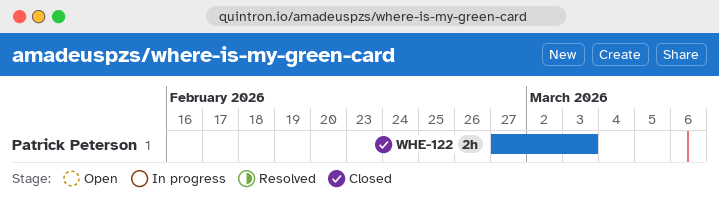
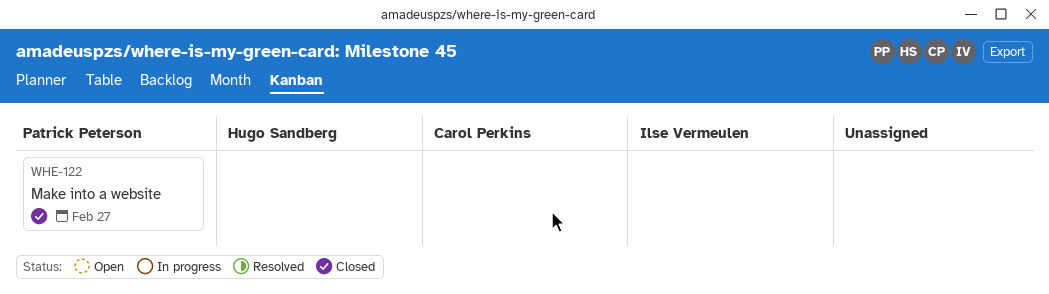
WHE-122, due: Mar 3 -> Feb 27

